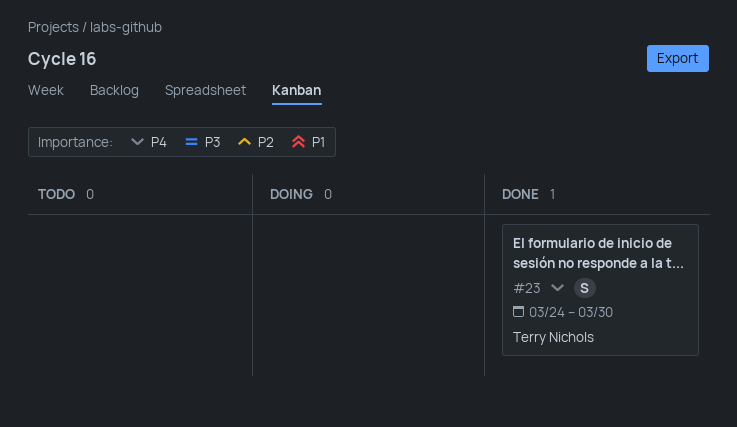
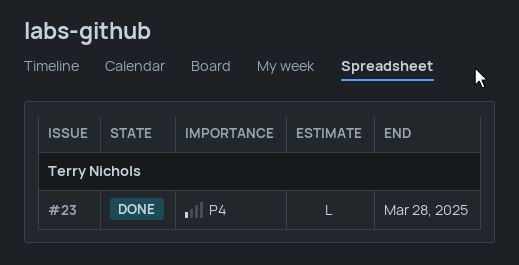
#23, estimate: S -> L
#23, due: Mar 30 -> Mar 28

